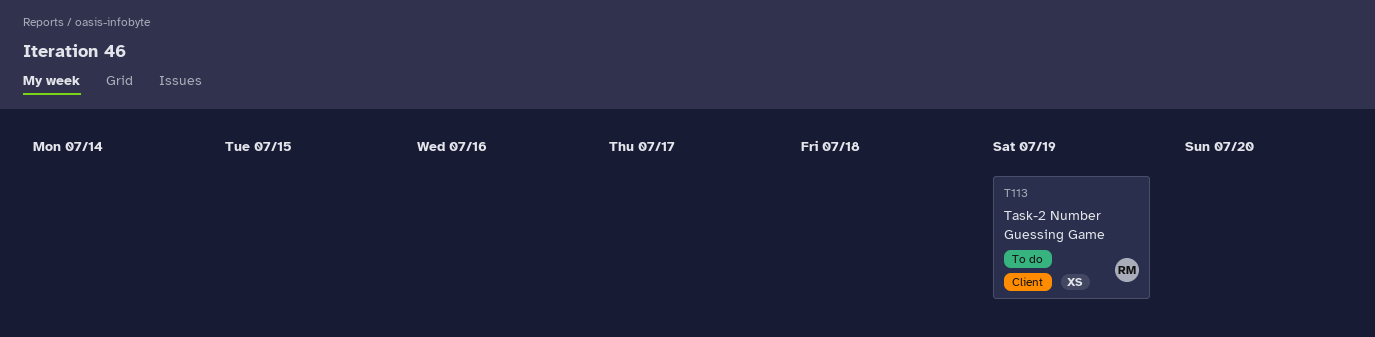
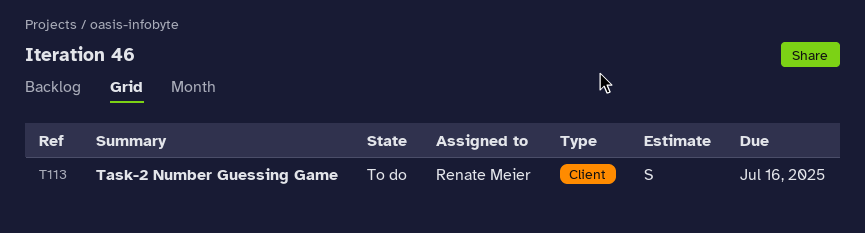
T113, estimate: XS -> S
T113, due: Jul 19 -> Jul 16

